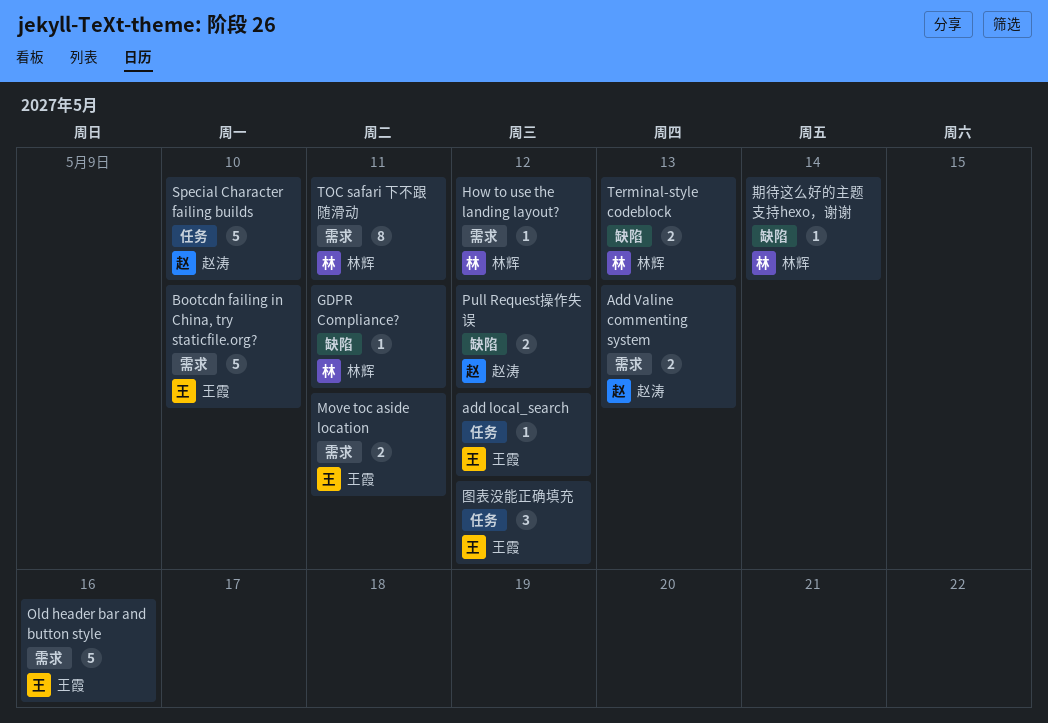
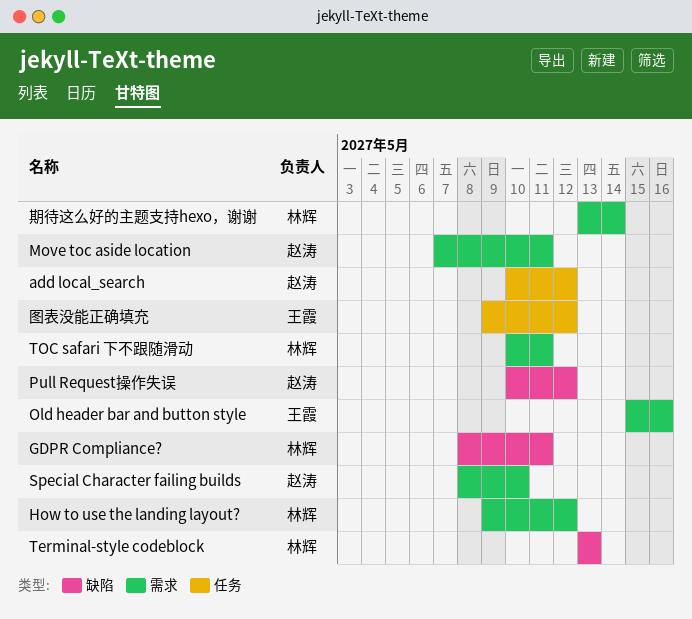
add local_search, owner: 王霞 -> 赵涛
Add Valine commenting system: present -> none
Bootcdn failing in China, try staticfile.org?: present -> none
Move toc aside location, owner: 王霞 -> 赵涛
Special Character failing builds, label: 任务 -> 需求
期待这么好的主题支持hexo，谢谢, label: 缺陷 -> 需求

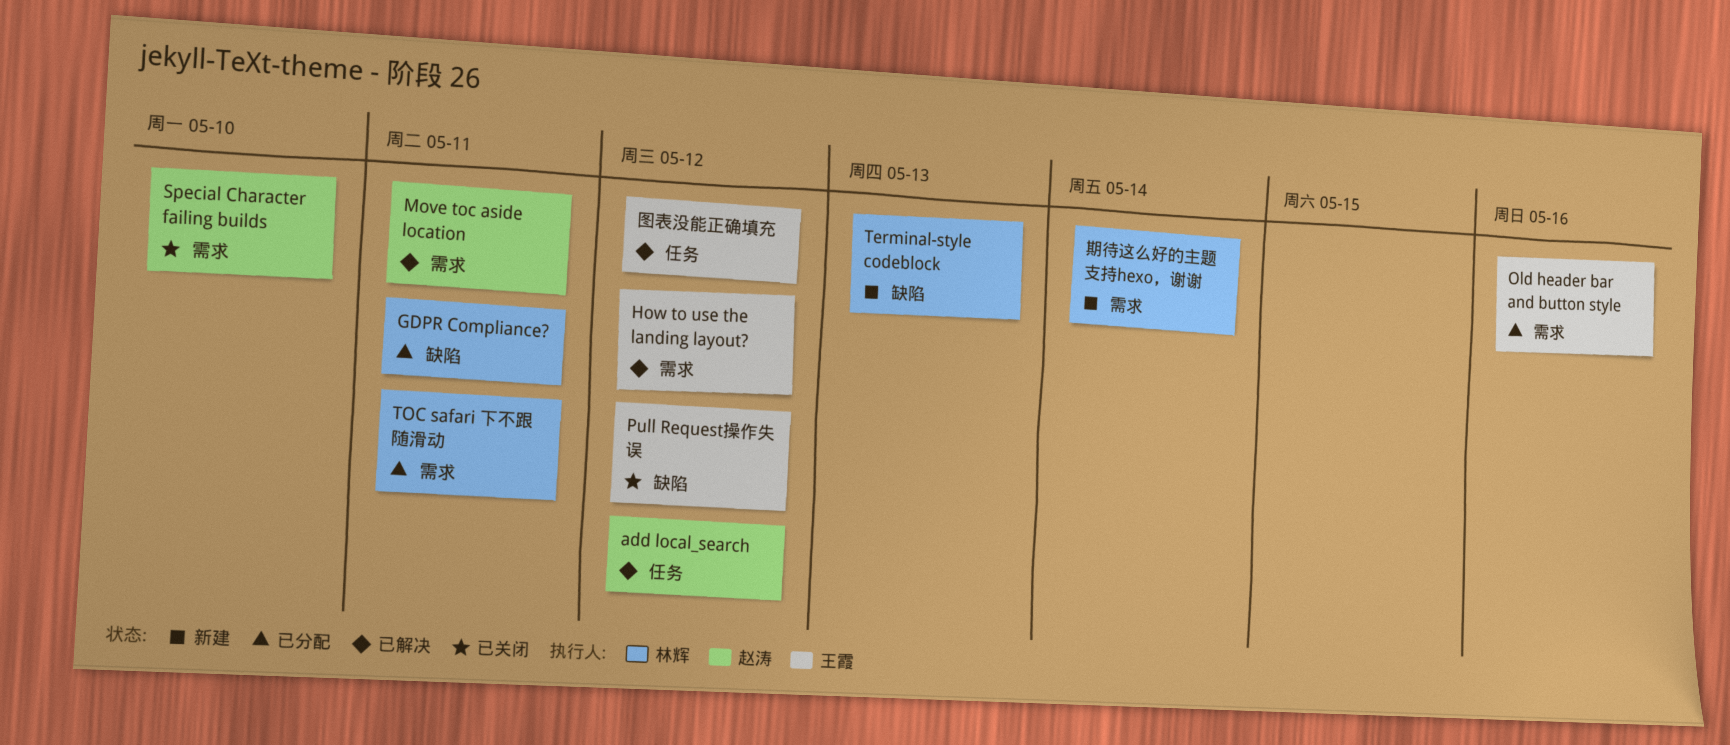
How to use the landing layout?, owner: 林辉 -> 王霞
Pull Request操作失误, owner: 赵涛 -> 王霞

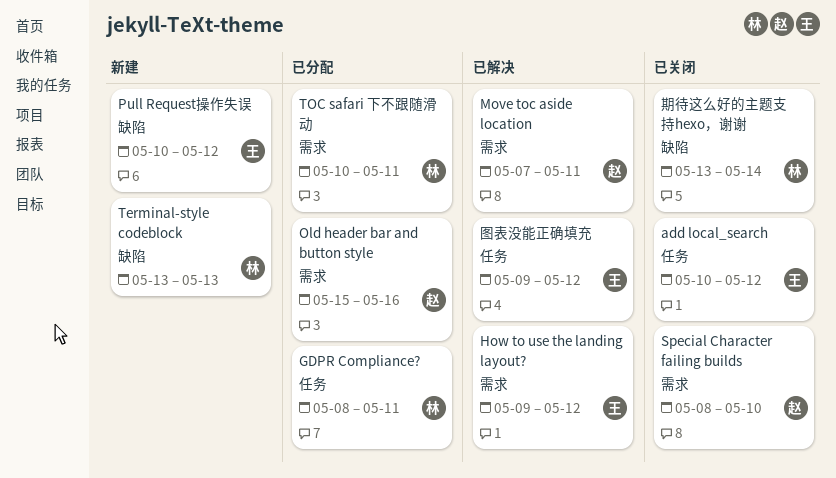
add local_search, status: 已解决 -> 已关闭
add local_search, owner: 赵涛 -> 王霞
GDPR Compliance?, label: 缺陷 -> 任务
Old header bar and button style, owner: 王霞 -> 赵涛
Pull Request操作失误, status: 已关闭 -> 新建
期待这么好的主题支持hexo，谢谢, status: 新建 -> 已关闭
期待这么好的主题支持hexo，谢谢, label: 需求 -> 缺陷

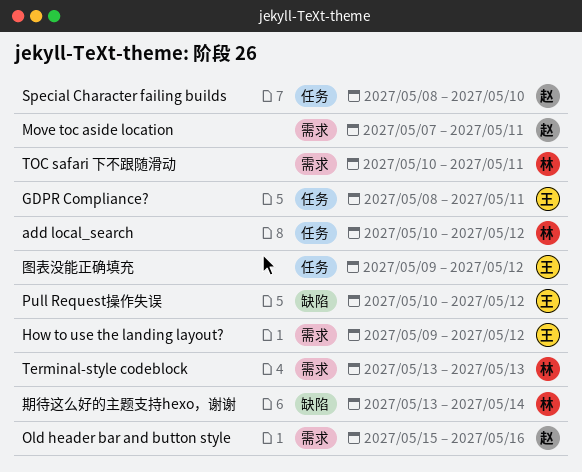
add local_search, owner: 王 -> 林
GDPR Compliance?, owner: 林 -> 王
Special Character failing builds, label: 需求 -> 任务
Terminal-style codeblock, label: 缺陷 -> 需求

